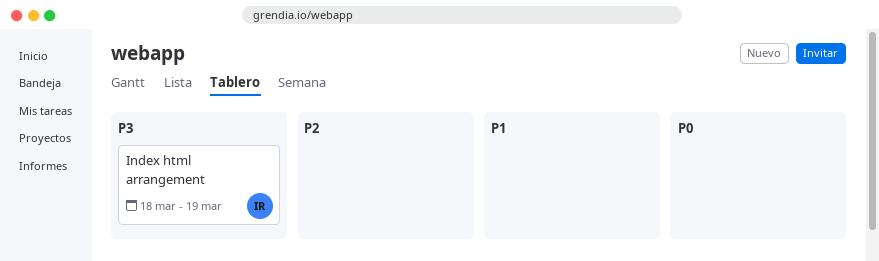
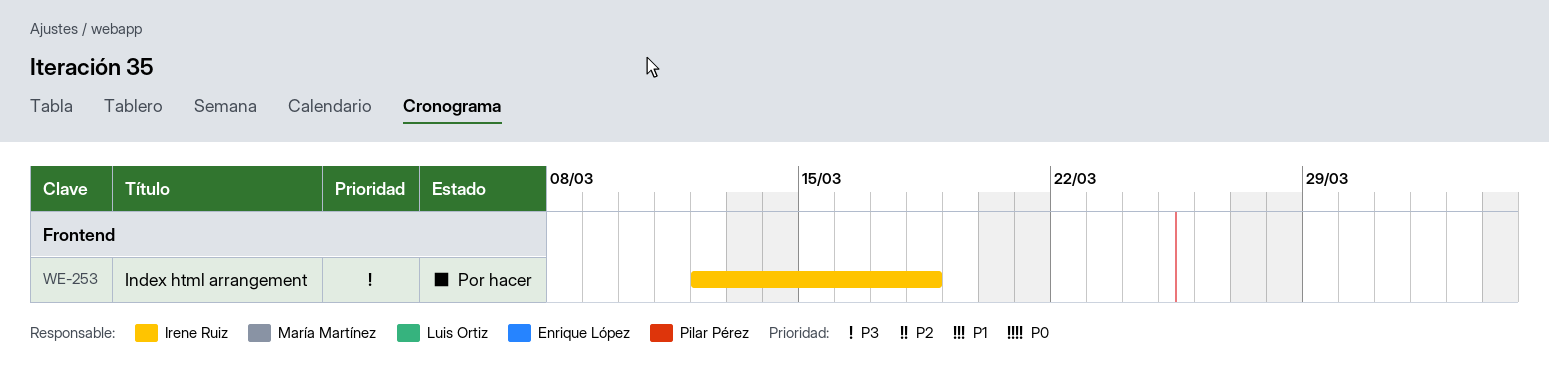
Index html arrangement, start: Mar 18 -> Mar 12
Index html arrangement, due: Mar 19 -> Mar 18

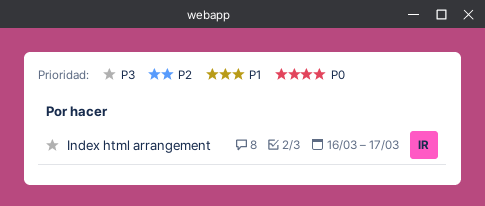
Index html arrangement, start: Mar 12 -> Mar 16
Index html arrangement, due: Mar 18 -> Mar 17

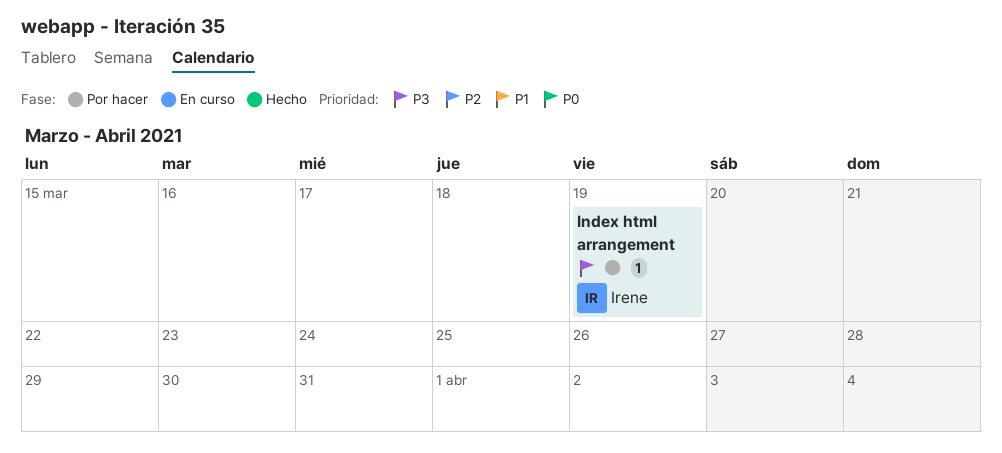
Index html arrangement, due: Mar 17 -> Mar 19

